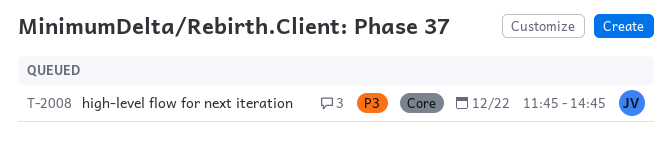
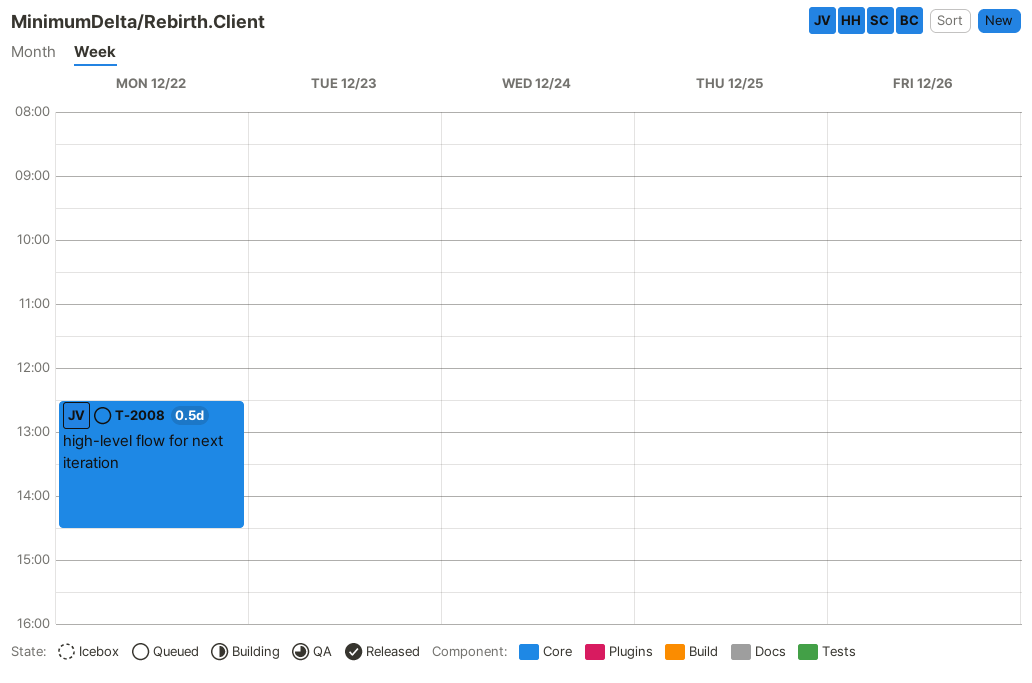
T-2008, begins: 11:45 -> 12:30
T-2008, ends: 14:45 -> 14:30

